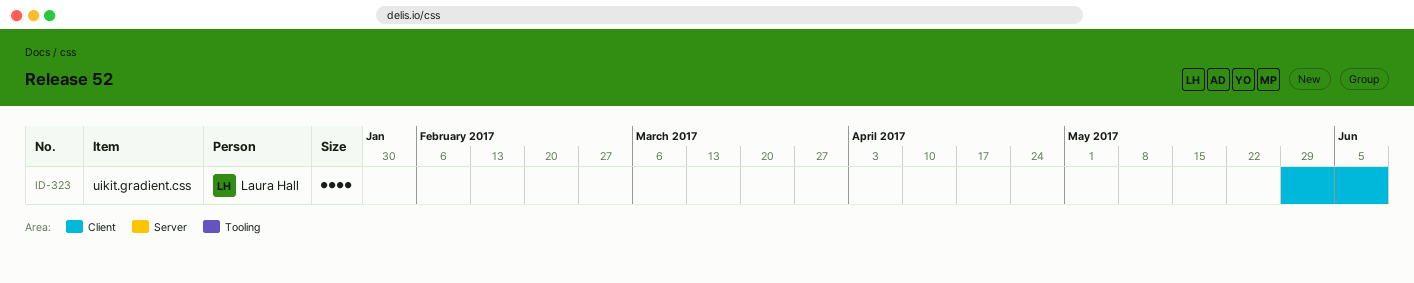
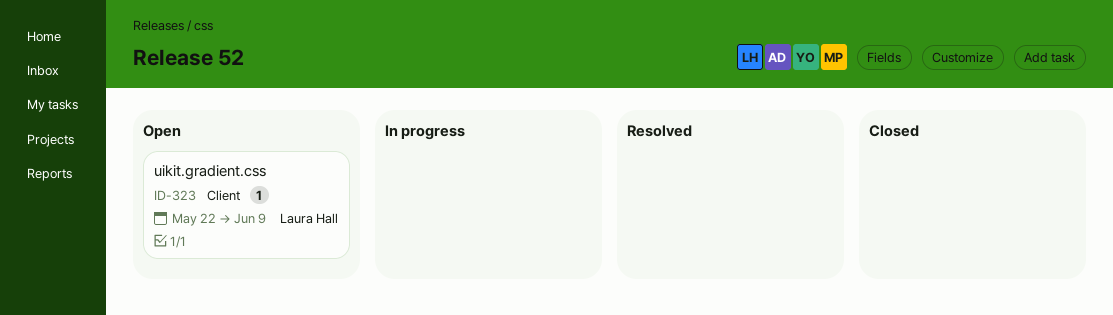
ID-323, estimate: 4 -> 1
ID-323, start: May 29 -> May 22

